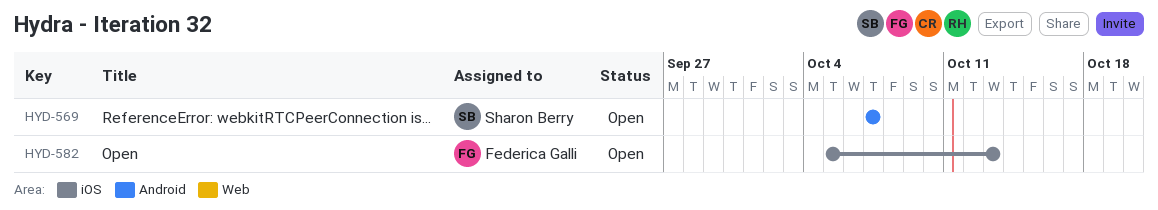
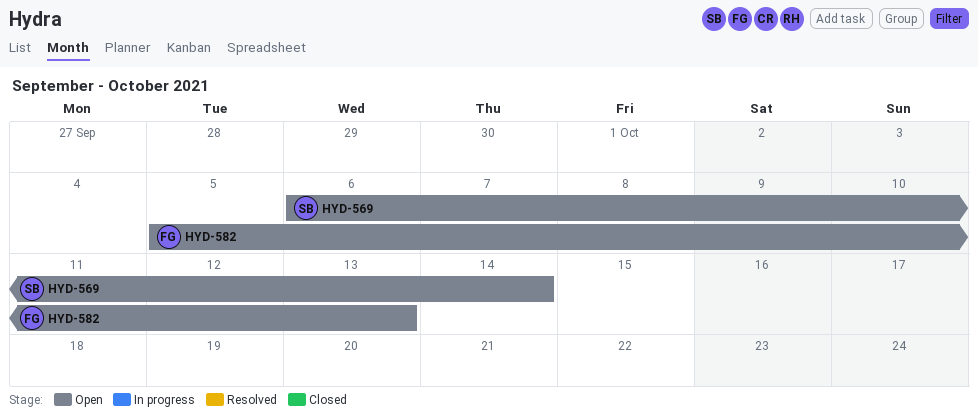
HYD-569, start: Oct 7 -> Oct 6
HYD-569, due: Oct 7 -> Oct 14

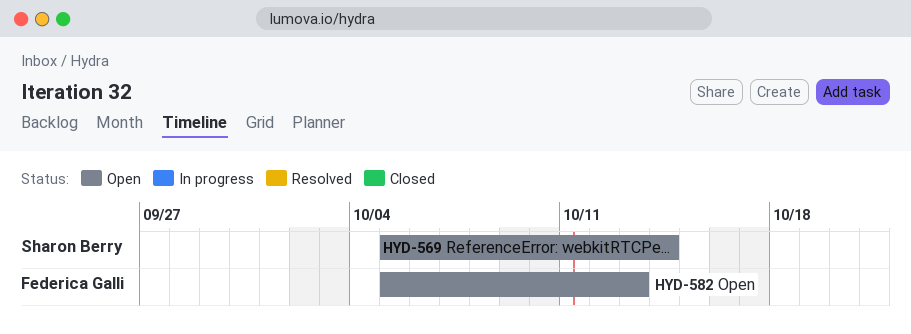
HYD-569, start: Oct 6 -> Oct 5

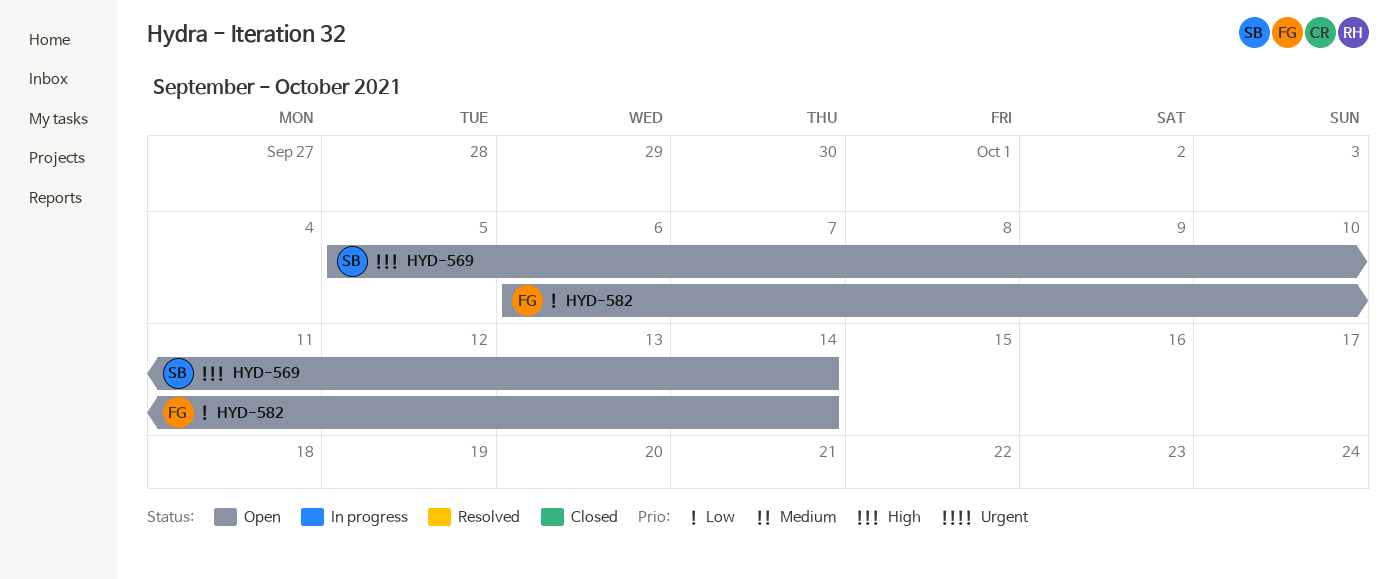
HYD-582, start: Oct 5 -> Oct 6
HYD-582, due: Oct 13 -> Oct 14

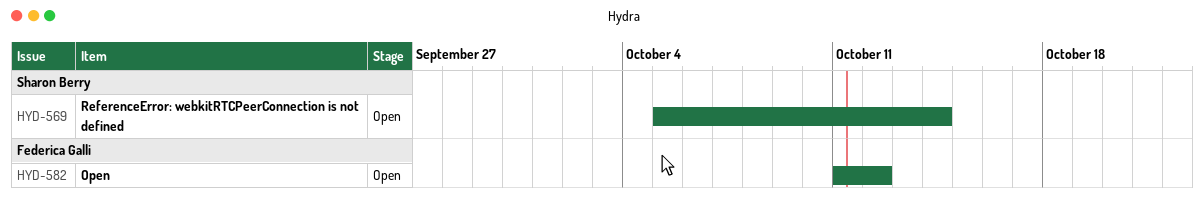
HYD-582, start: Oct 6 -> Oct 11
HYD-582, due: Oct 14 -> Oct 12

